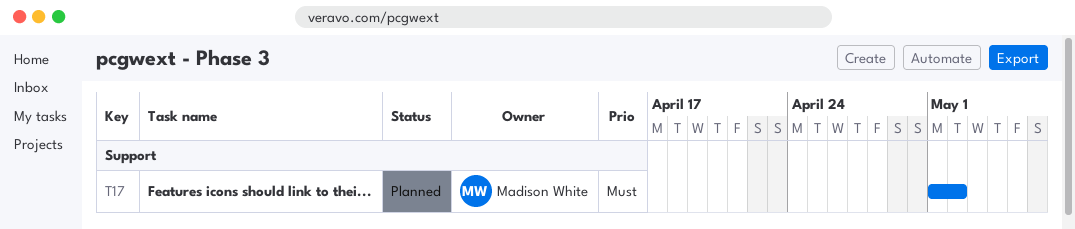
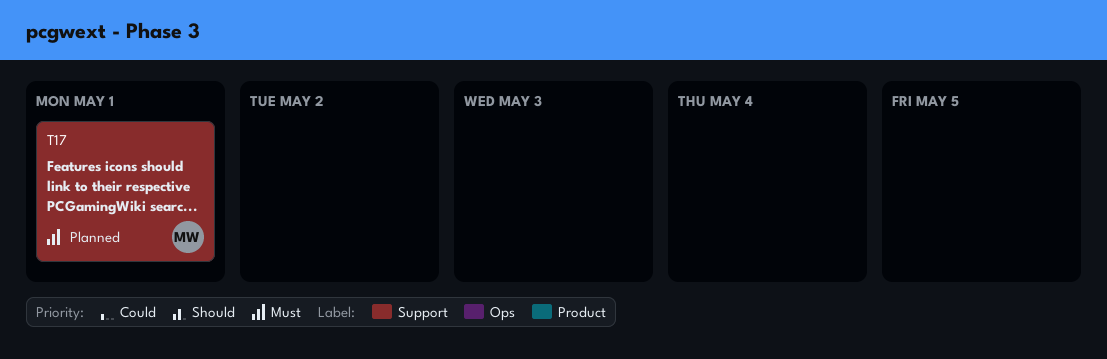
T17, due: May 2 -> May 1

